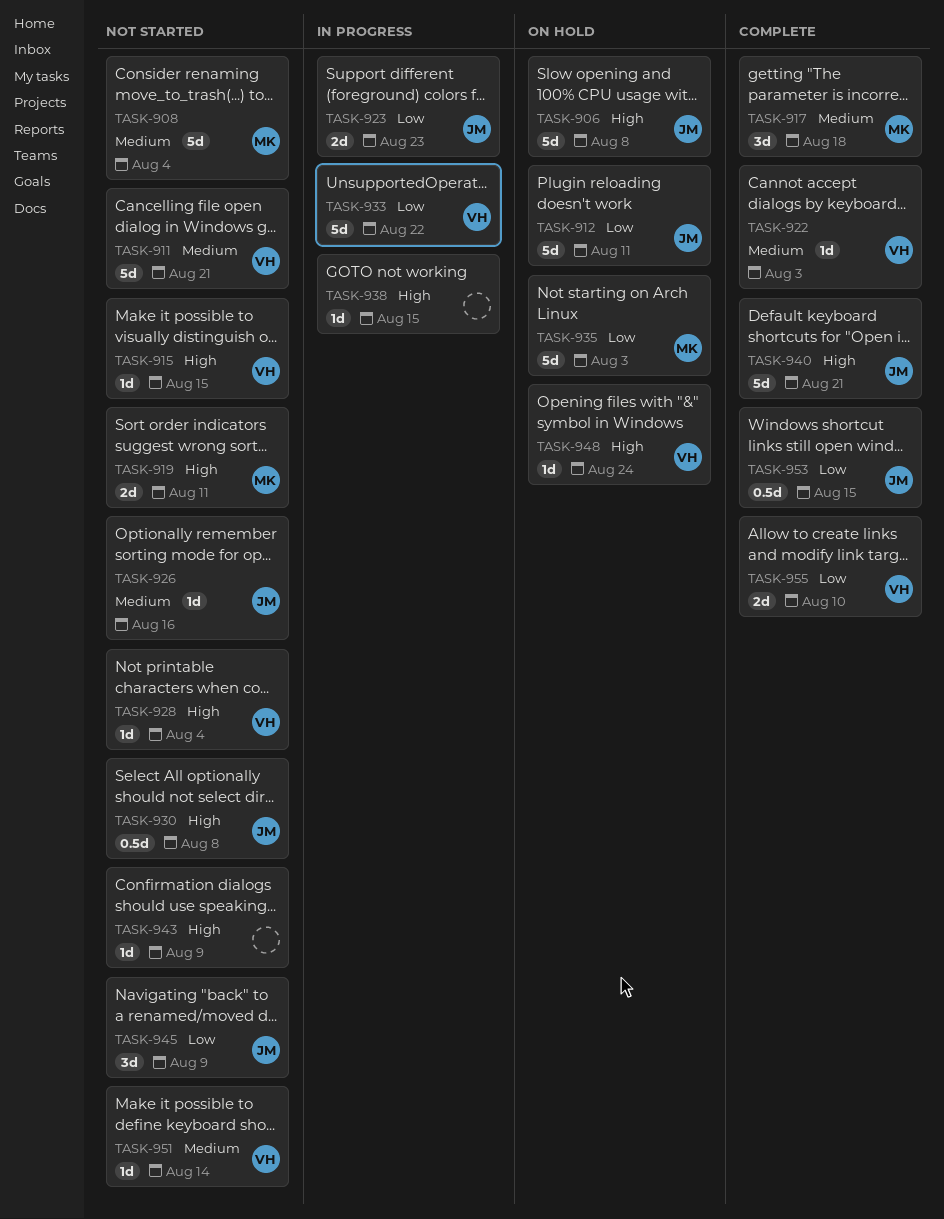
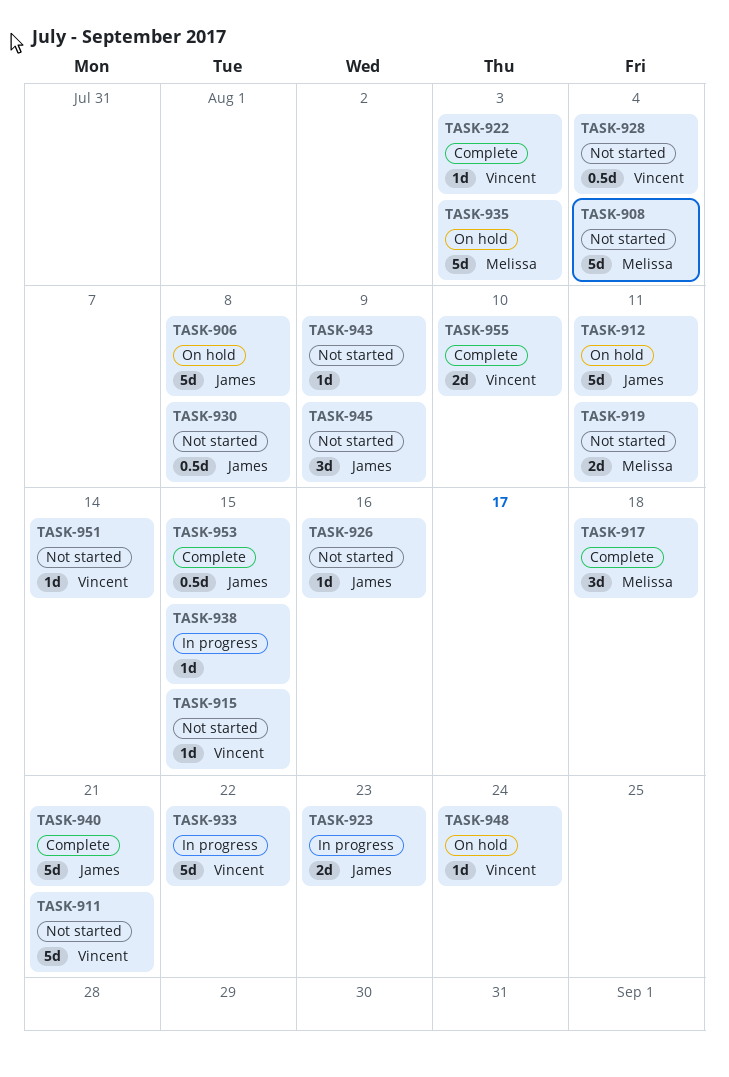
TASK-928, estimate: 1d -> 0.5d

